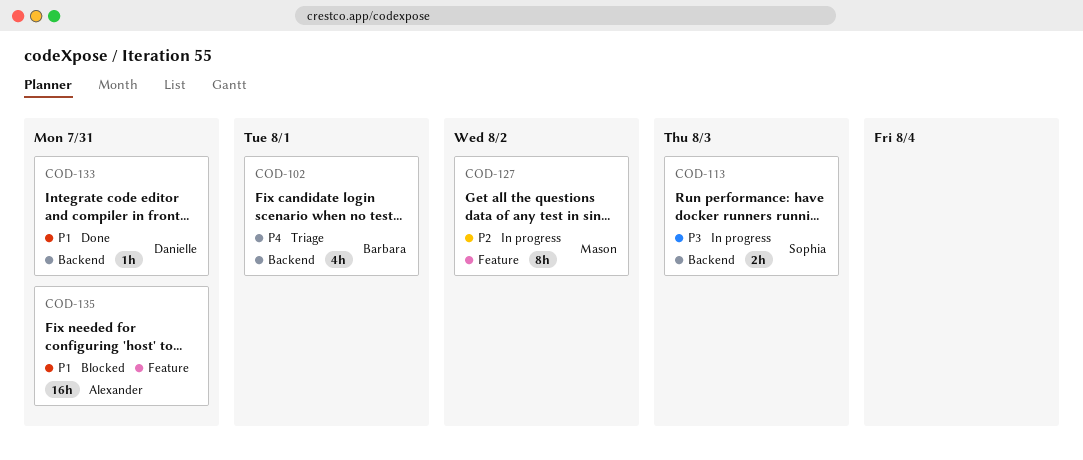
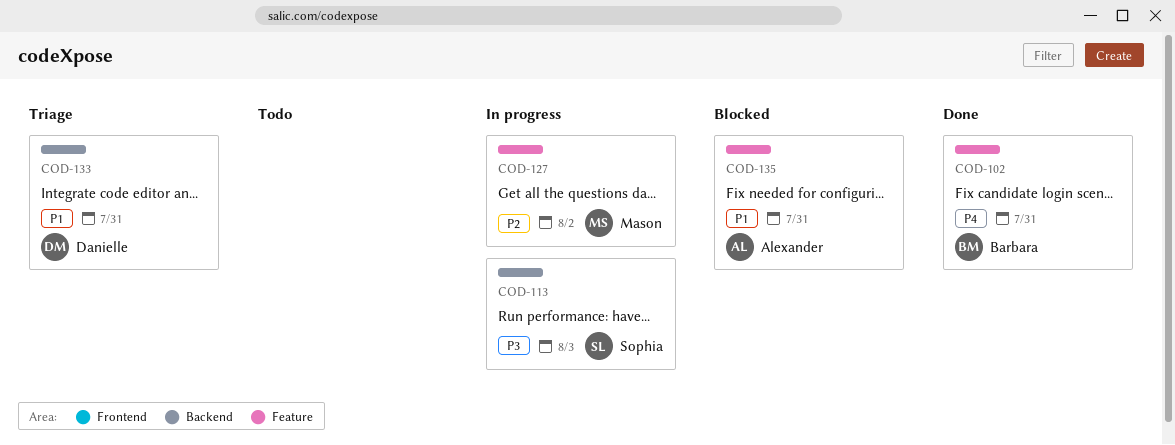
COD-102, status: Triage -> Done
COD-102, label: Backend -> Feature
COD-102, due: Aug 1 -> Jul 31
COD-133, status: Done -> Triage

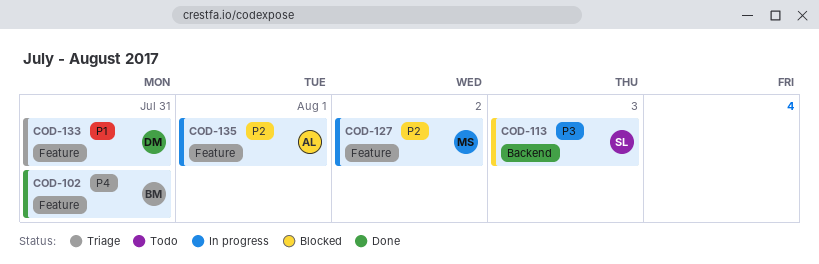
COD-113, status: In progress -> Blocked
COD-133, label: Backend -> Feature
COD-135, status: Blocked -> In progress
COD-135, priority: P1 -> P2
COD-135, due: Jul 31 -> Aug 1

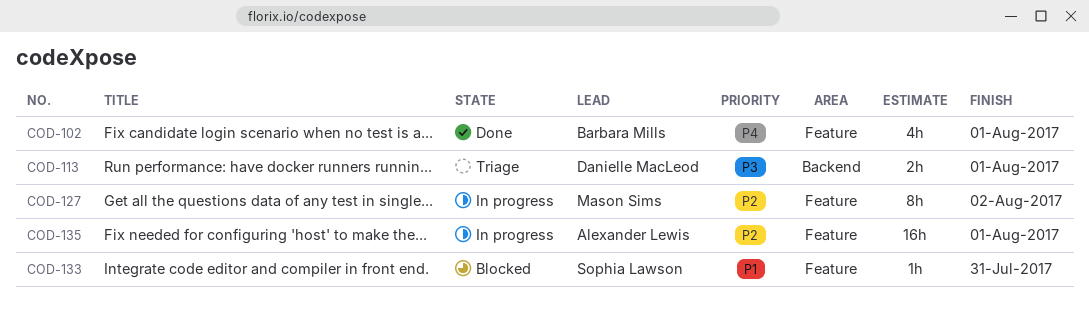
COD-102, due: Jul 31 -> Aug 1
COD-113, status: Blocked -> Triage
COD-113, owner: Sophia Lawson -> Danielle MacLeod
COD-113, due: Aug 3 -> Aug 1
COD-133, status: Triage -> Blocked
COD-133, owner: Danielle MacLeod -> Sophia Lawson

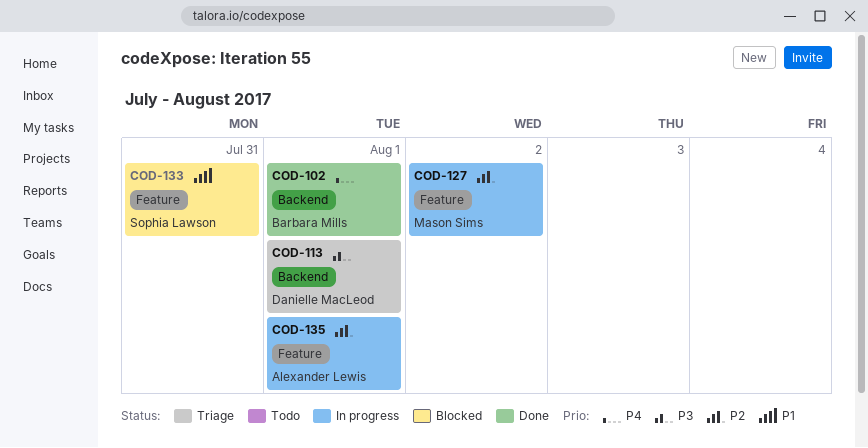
COD-102, label: Feature -> Backend

